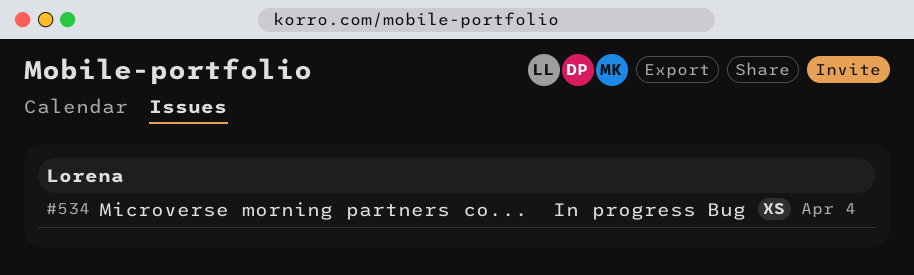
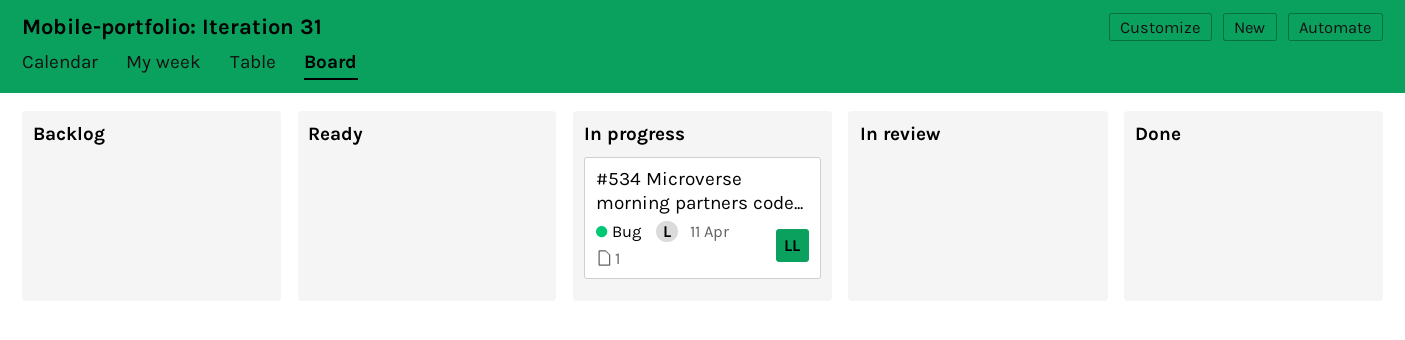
#534, estimate: XS -> L
#534, due: Apr 4 -> Apr 11

